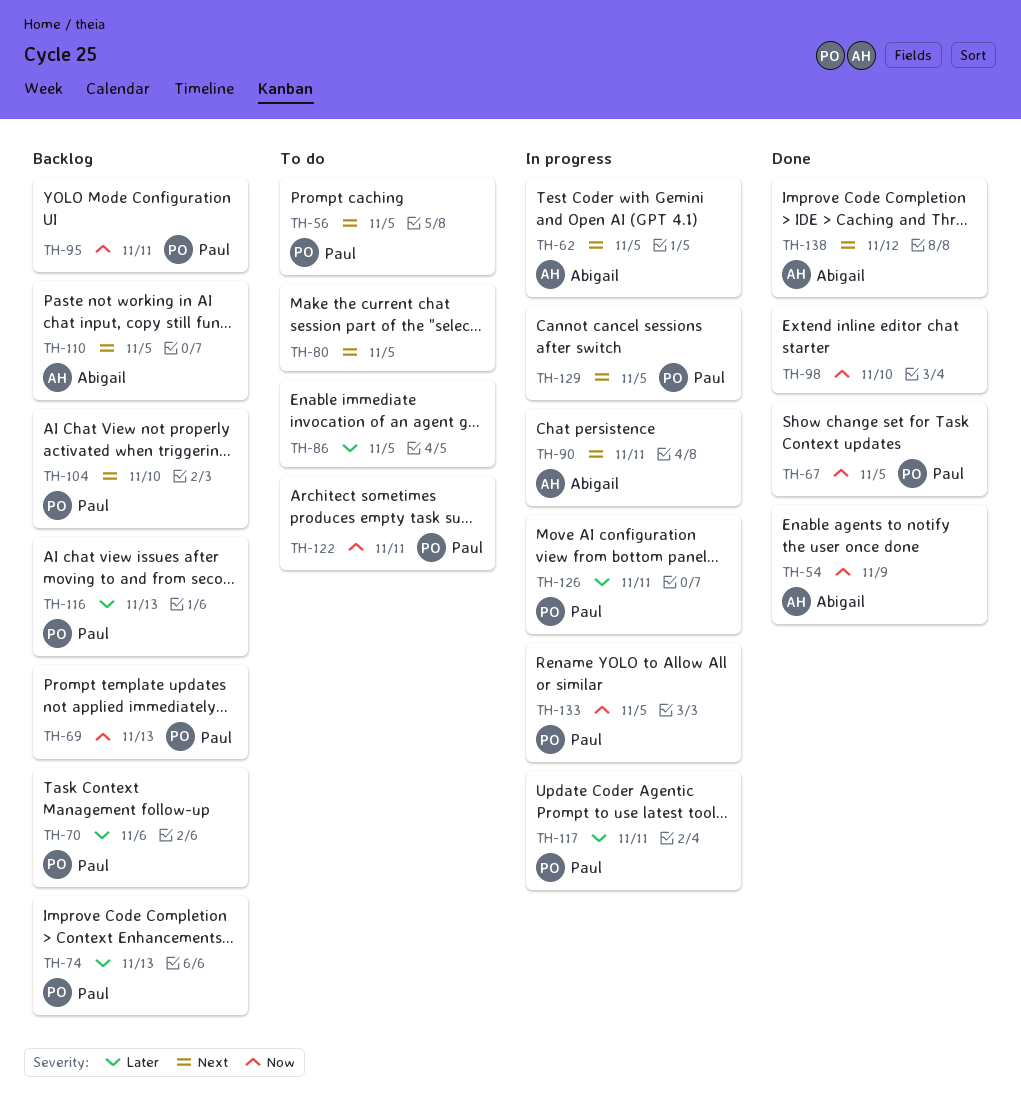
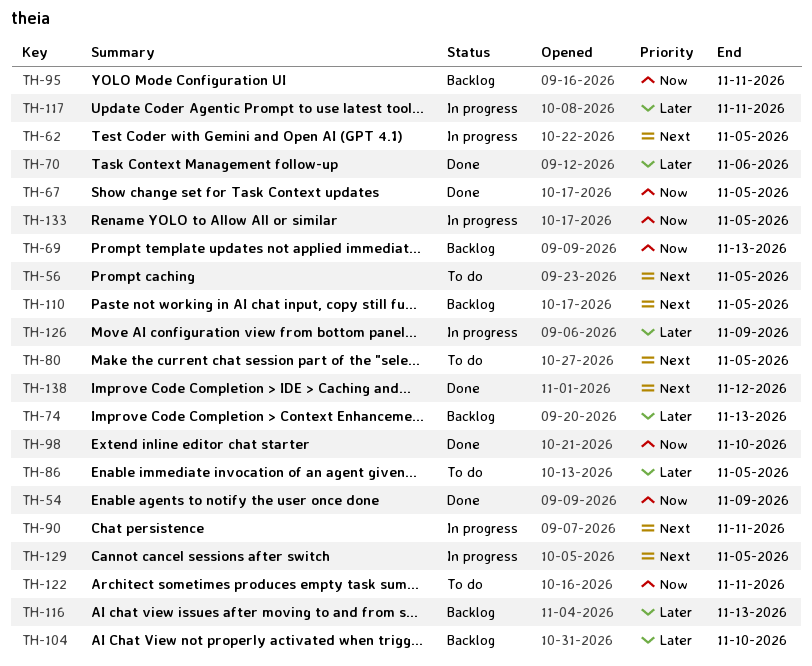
TH-70, status: Backlog -> Done
TH-104, priority: Next -> Later
TH-126, due: Nov 11 -> Nov 9

